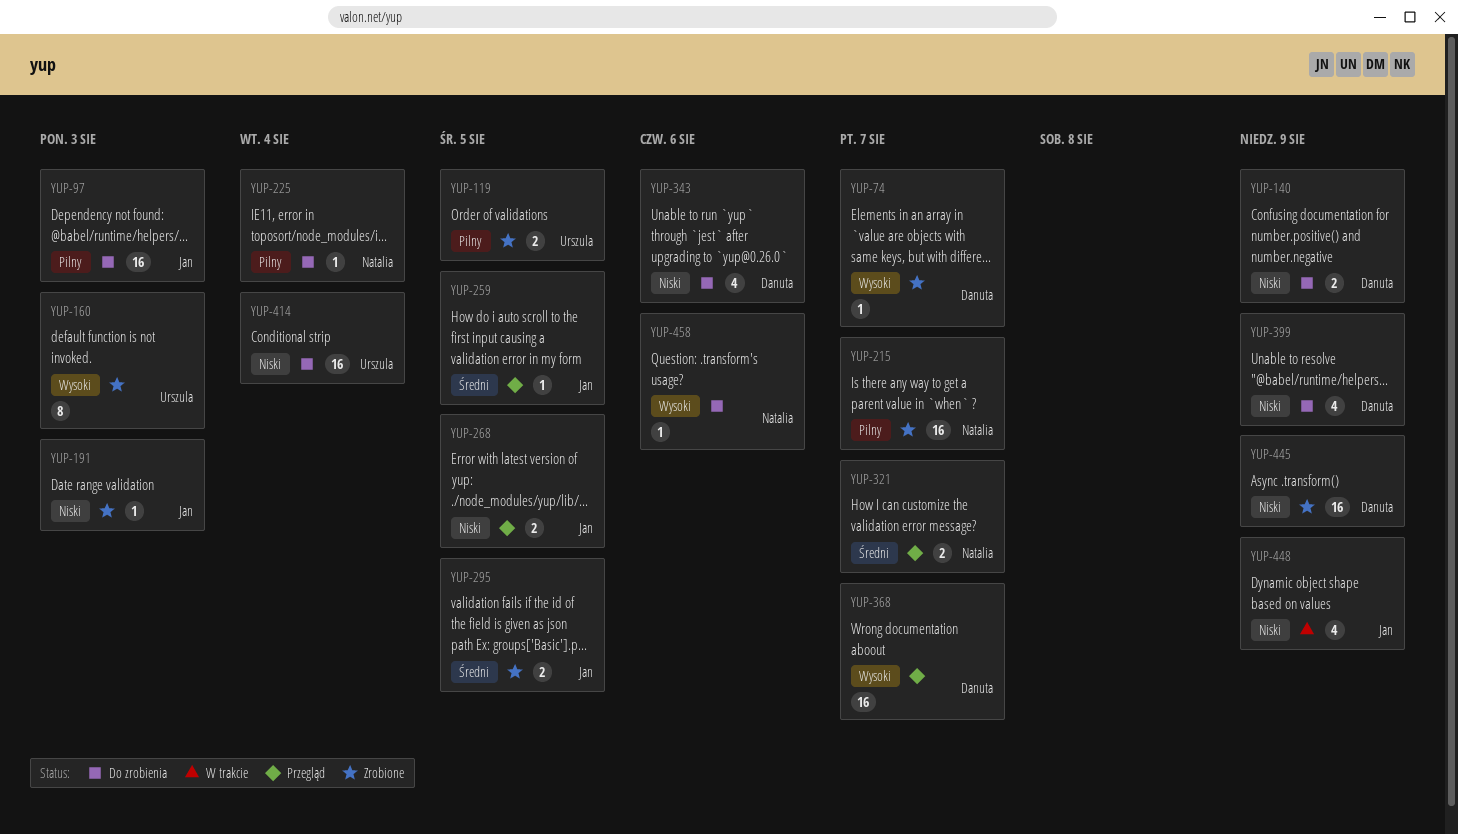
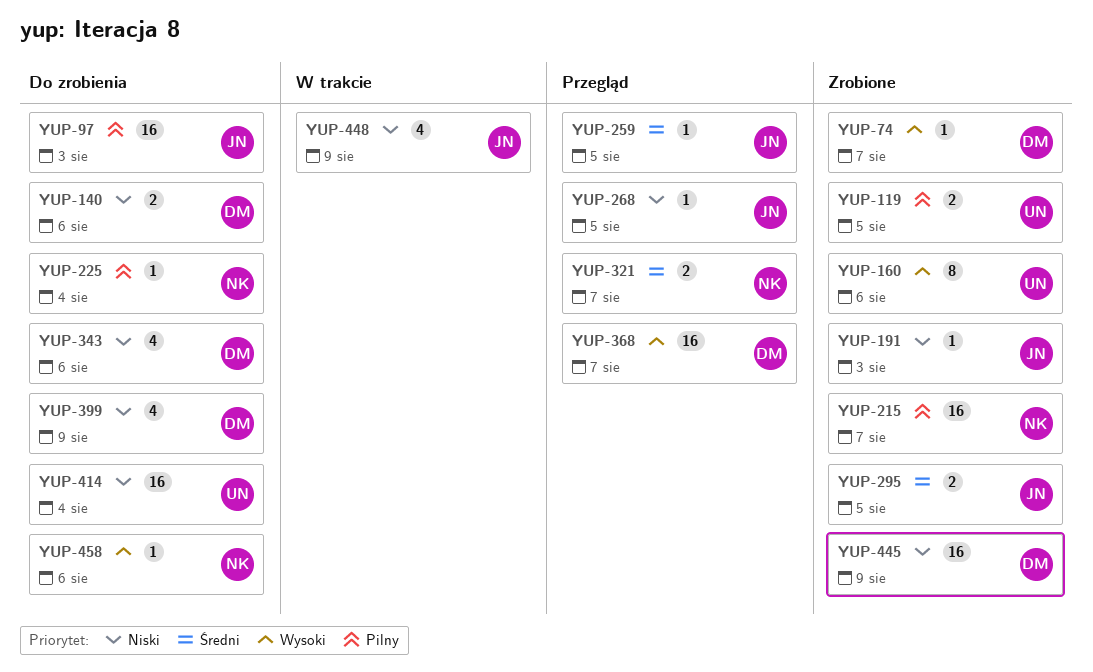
YUP-140, due: Aug 9 -> Aug 6
YUP-160, due: Aug 3 -> Aug 6
YUP-268, estimate: 2 -> 1

